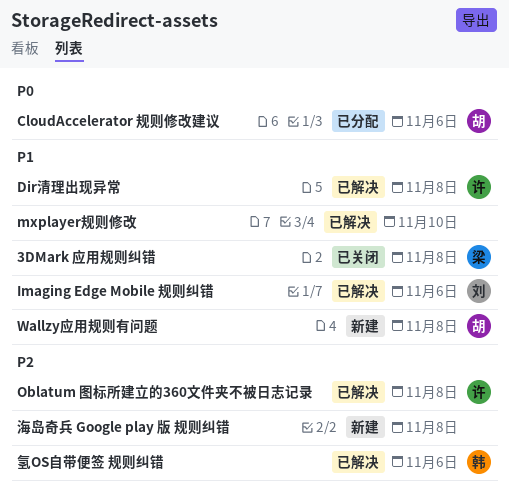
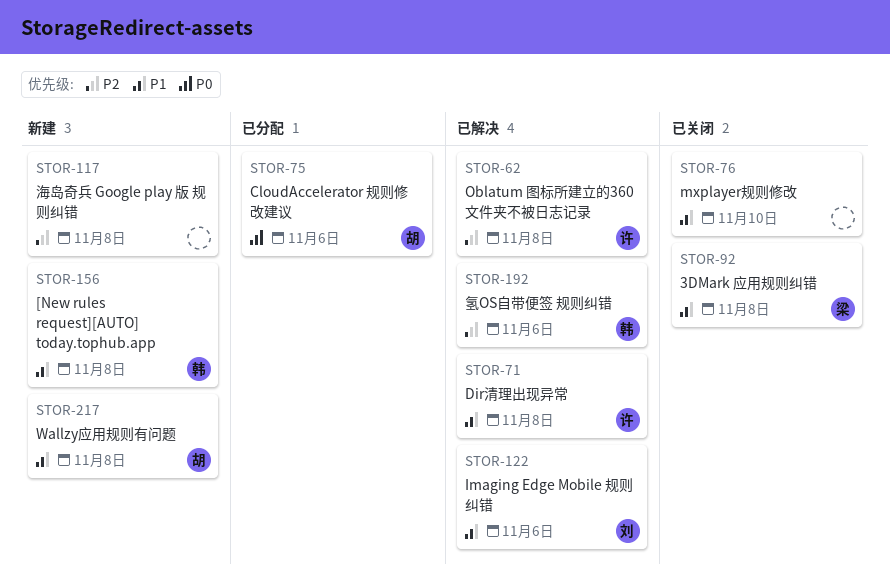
[New rules request][AUTO] today.tophub.app: none -> present
mxplayer规则修改, status: 已解决 -> 已关闭

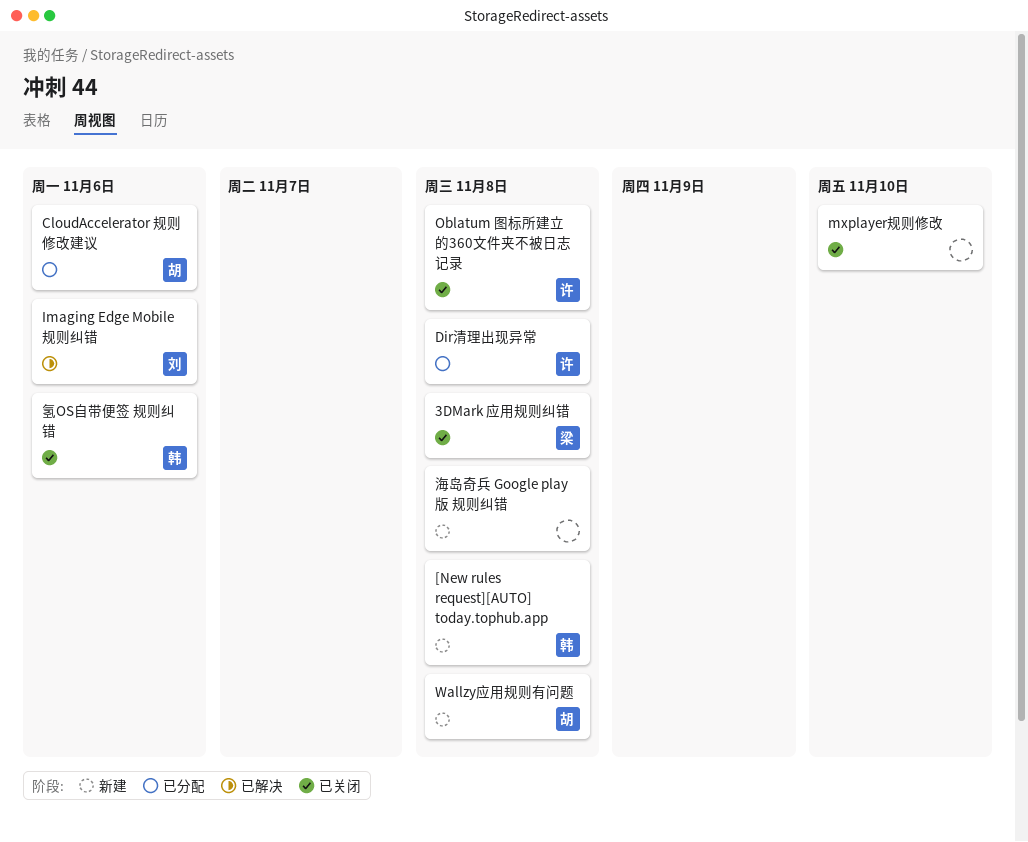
Dir清理出现异常, status: 已解决 -> 已分配
Oblatum 图标所建立的360文件夹不被日志记录, status: 已解决 -> 已关闭
氢OS自带便签 规则纠错, status: 已解决 -> 已关闭

